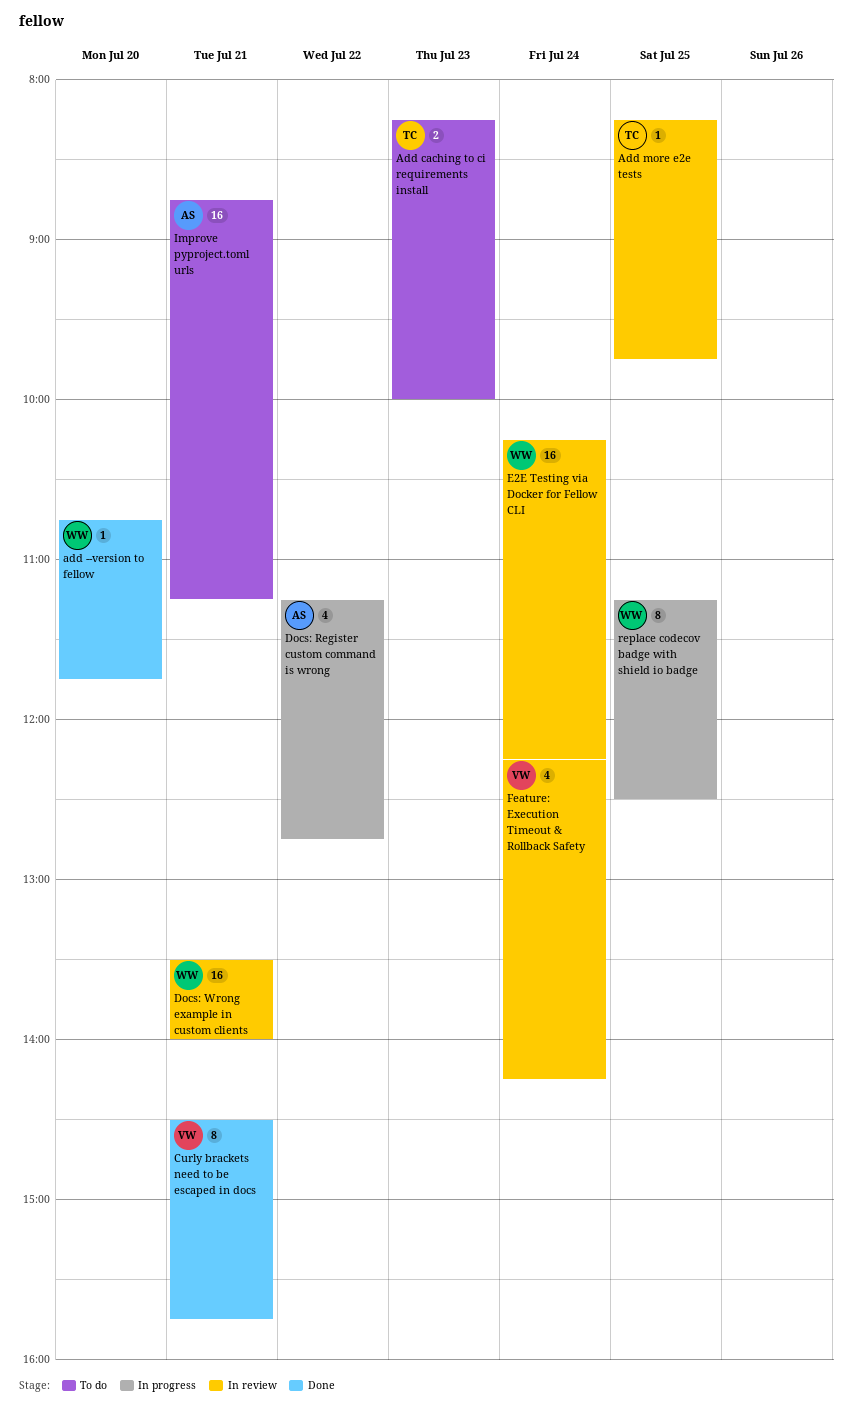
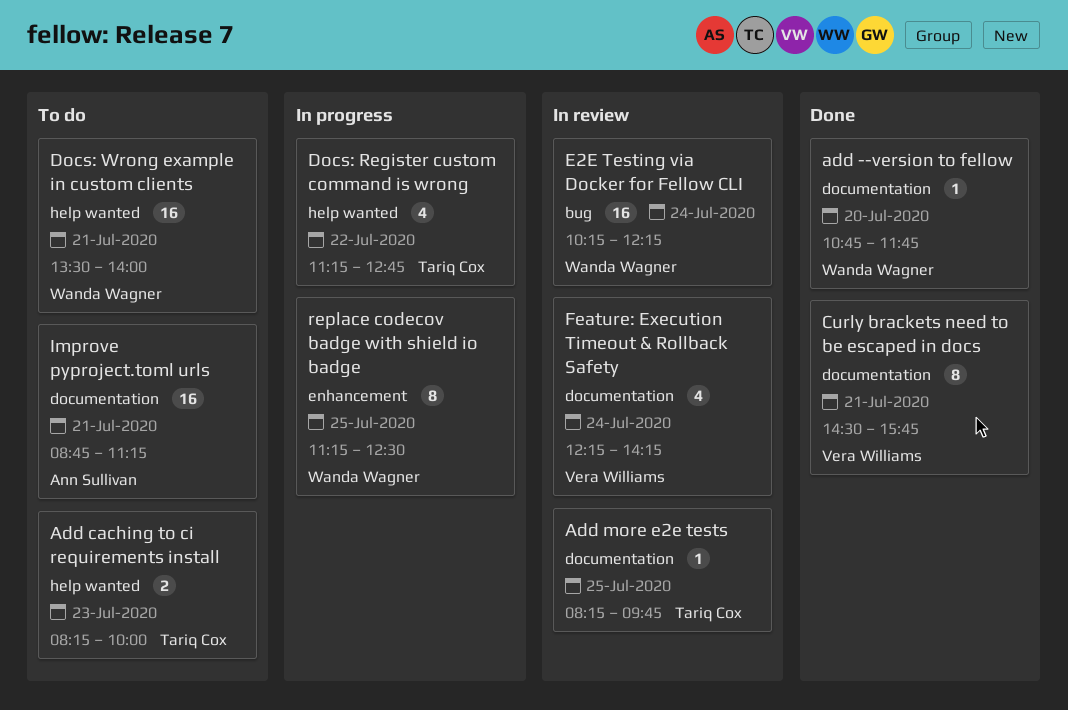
Docs: Register custom command is wrong, owner: Ann Sullivan -> Tariq Cox
Docs: Wrong example in custom clients, status: In review -> To do

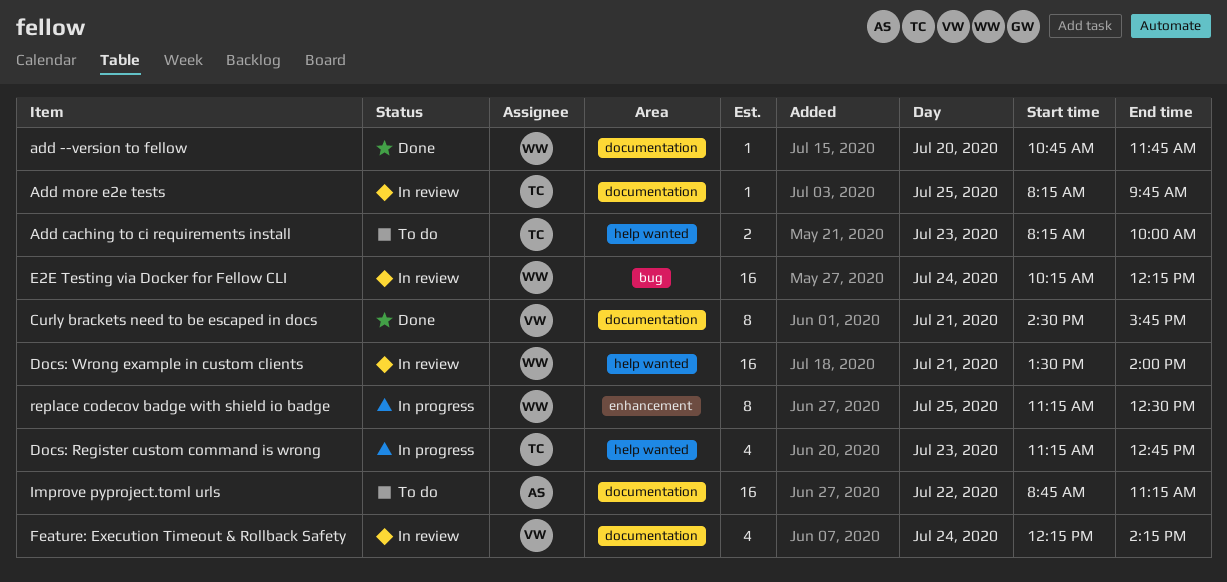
Docs: Register custom command is wrong, day: Jul 22 -> Jul 23
Docs: Wrong example in custom clients, status: To do -> In review
Improve pyproject.toml urls, day: Jul 21 -> Jul 22

